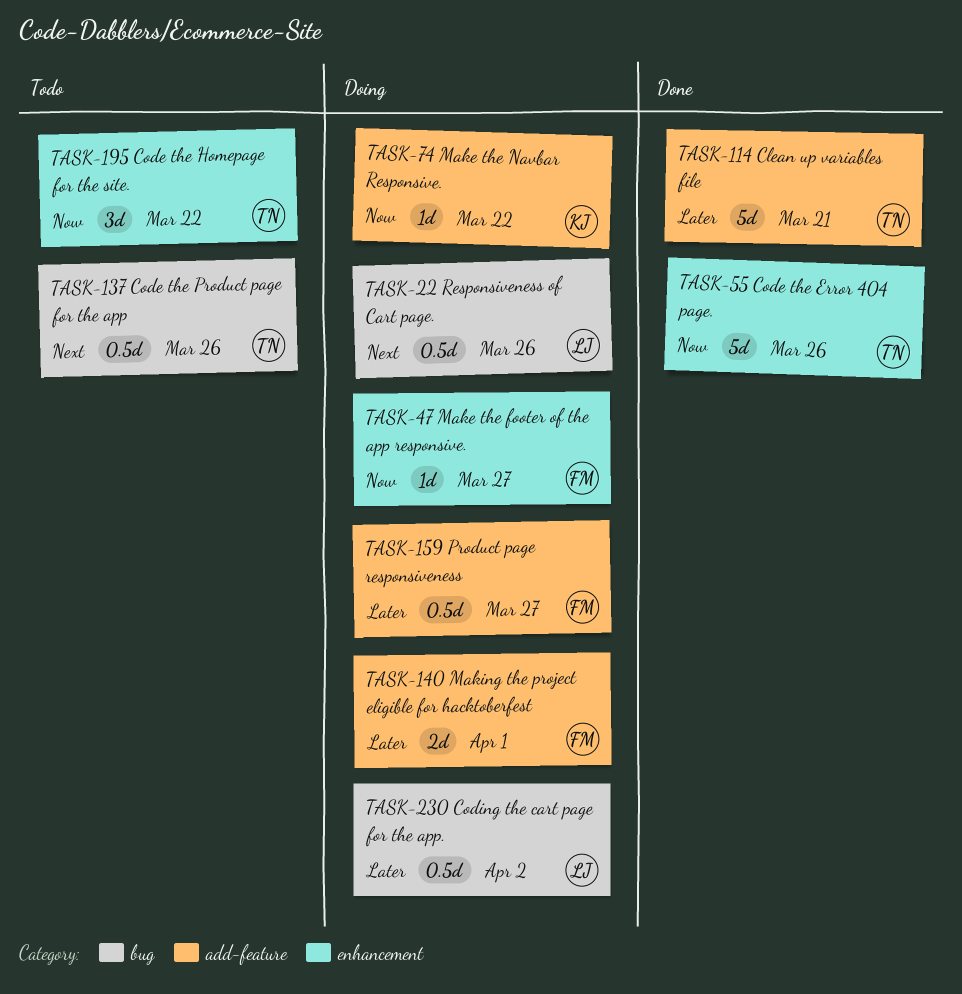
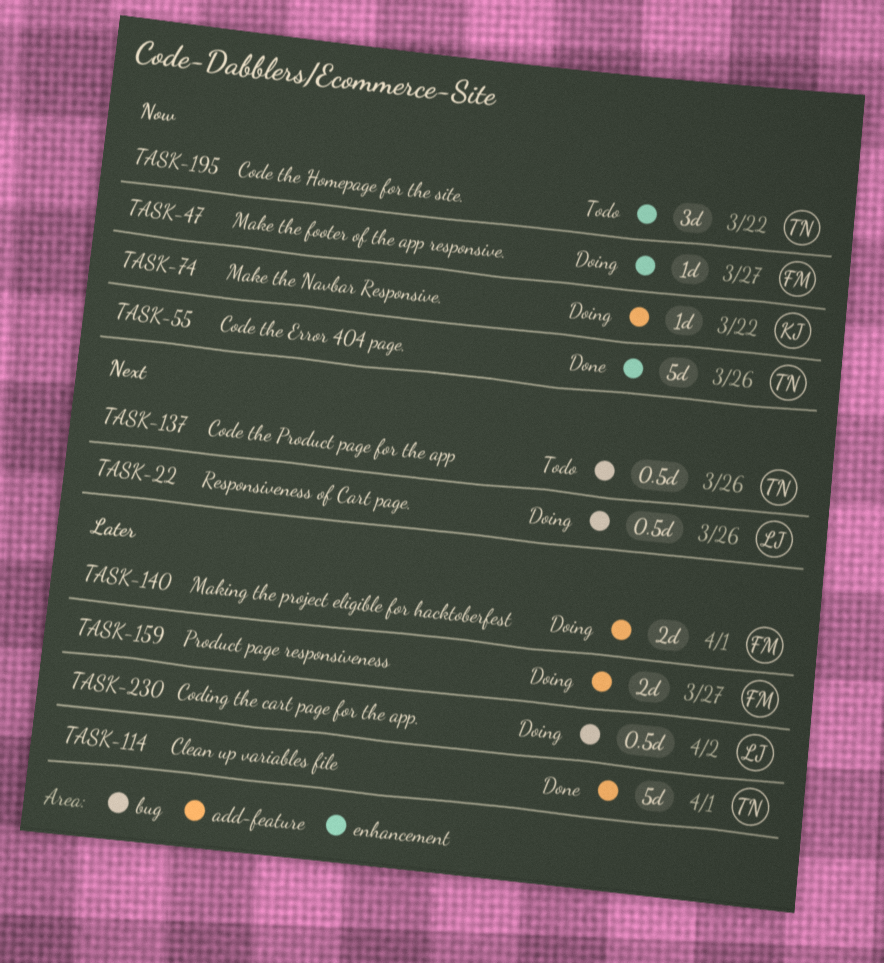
TASK-114, due: Mar 21 -> Apr 1
TASK-159, estimate: 0.5d -> 2d

